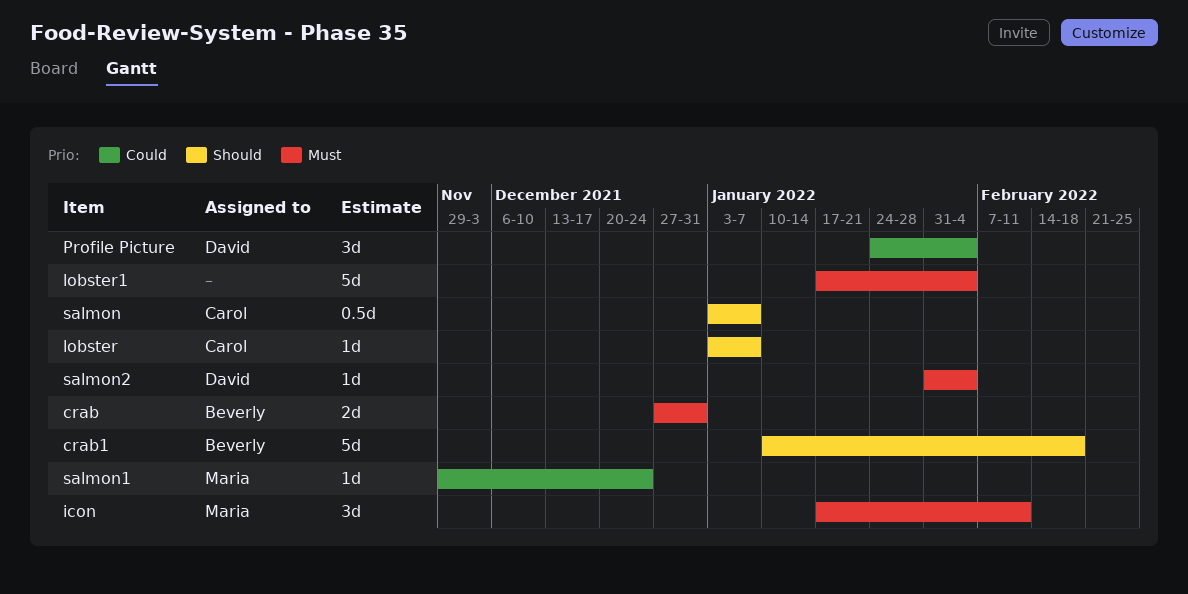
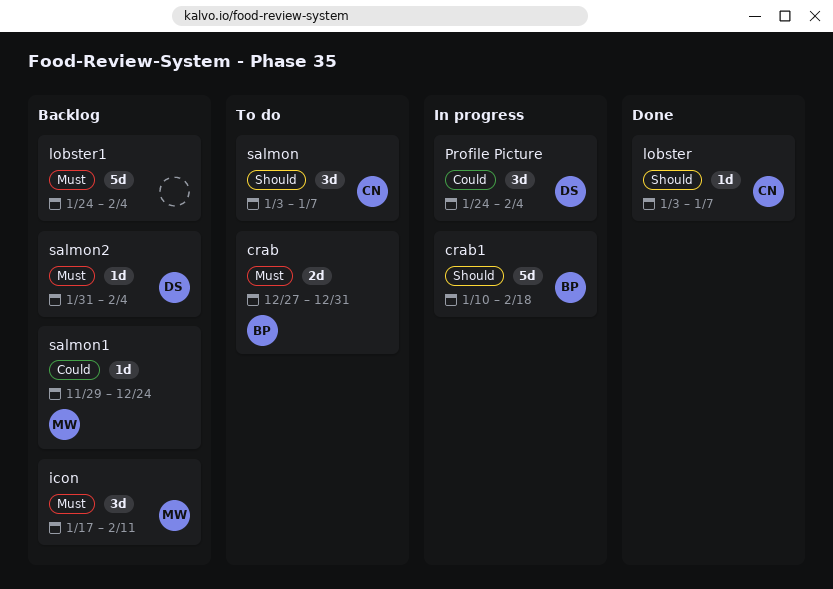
lobster1, start: Jan 17 -> Jan 24
salmon, estimate: 0.5d -> 3d

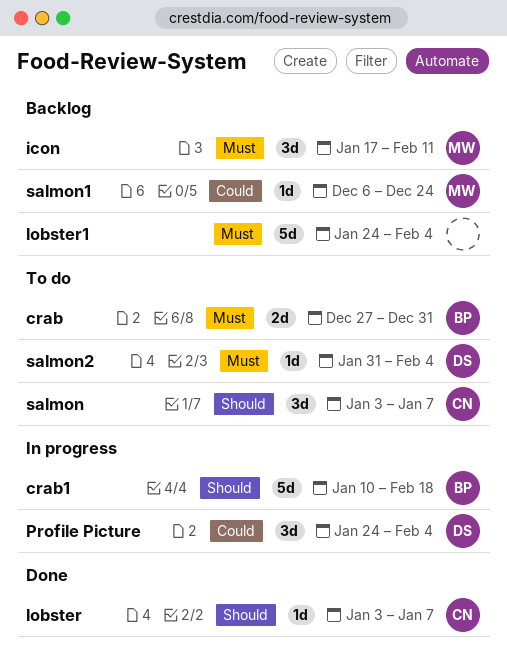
salmon1, start: Nov 29 -> Dec 6
salmon2, status: Backlog -> To do

